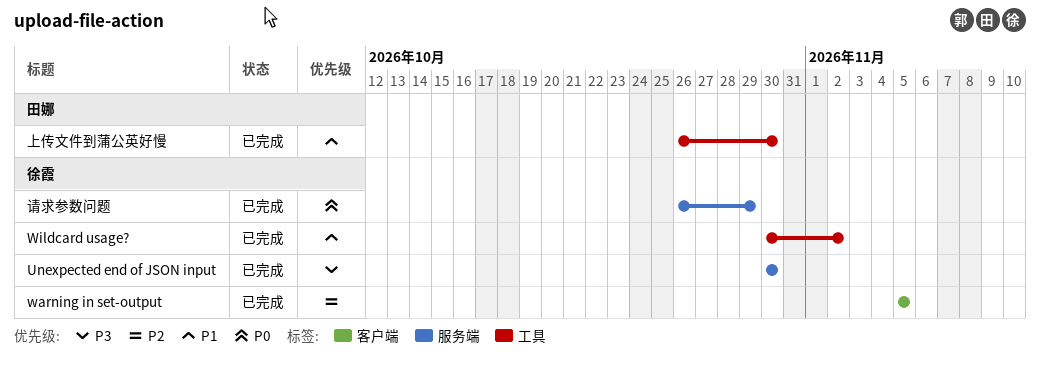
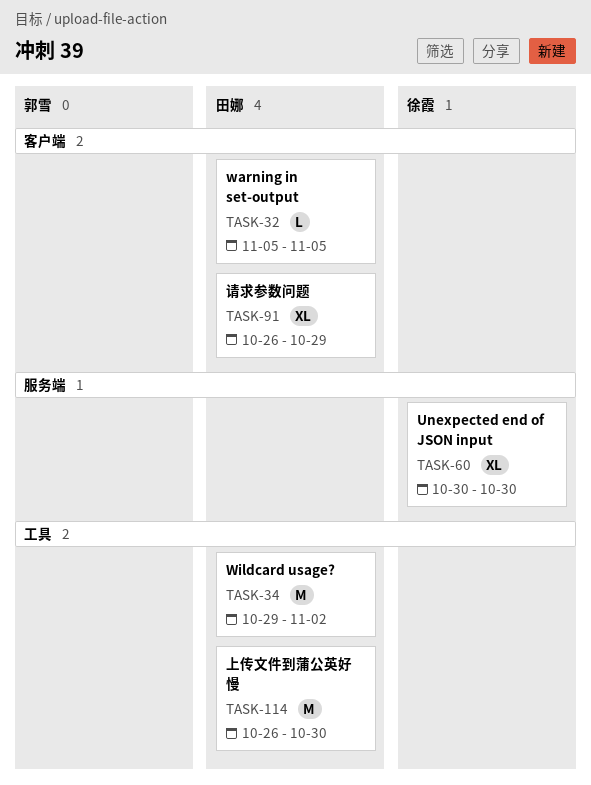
warning in set-output, owner: 徐霞 -> 田娜
Wildcard usage?, owner: 徐霞 -> 田娜
Wildcard usage?, start: Oct 30 -> Oct 29
请求参数问题, owner: 徐霞 -> 田娜
请求参数问题, label: 服务端 -> 客户端

